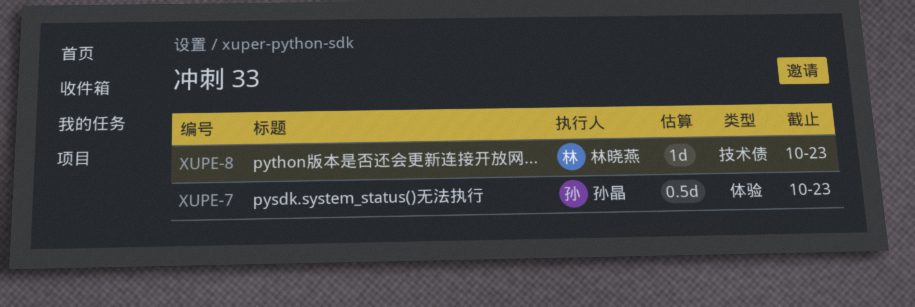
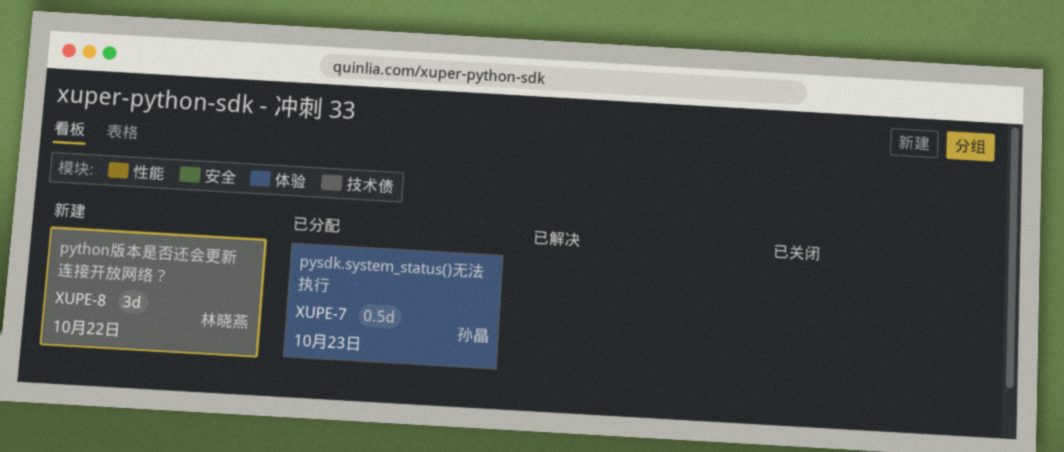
XUPE-8, estimate: 1d -> 3d
XUPE-8, due: Oct 23 -> Oct 22

